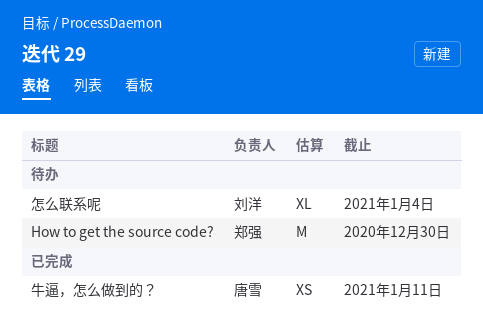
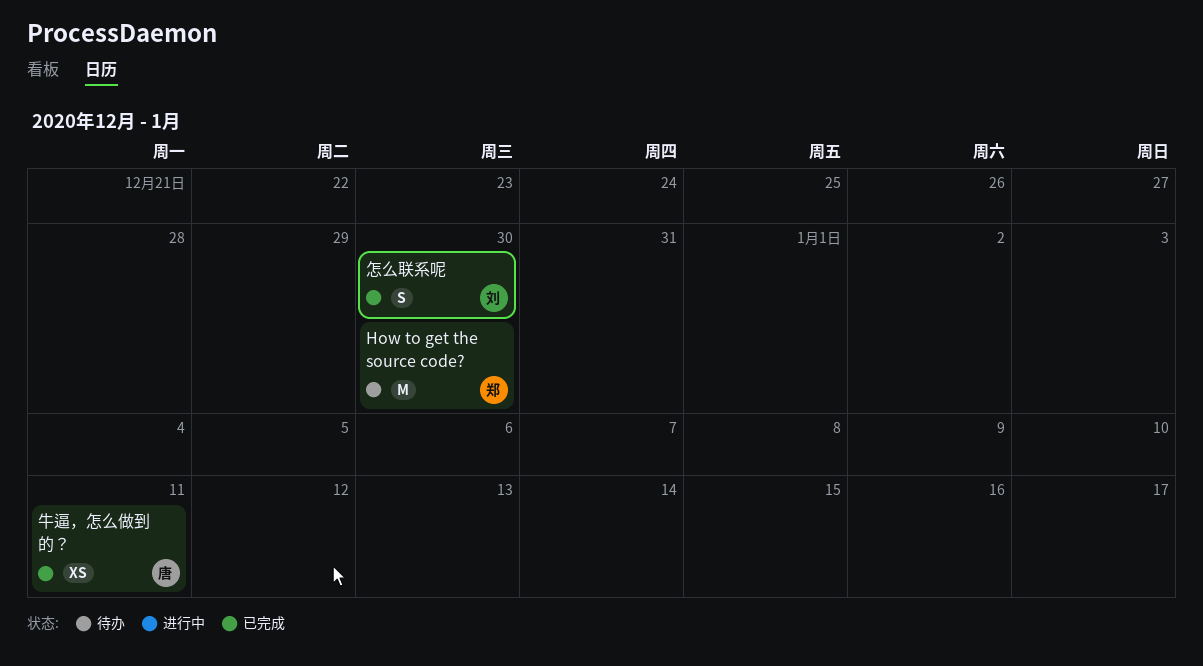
怎么联系呢, status: 待办 -> 已完成
怎么联系呢, estimate: XL -> S
怎么联系呢, due: Jan 4 -> Dec 30

